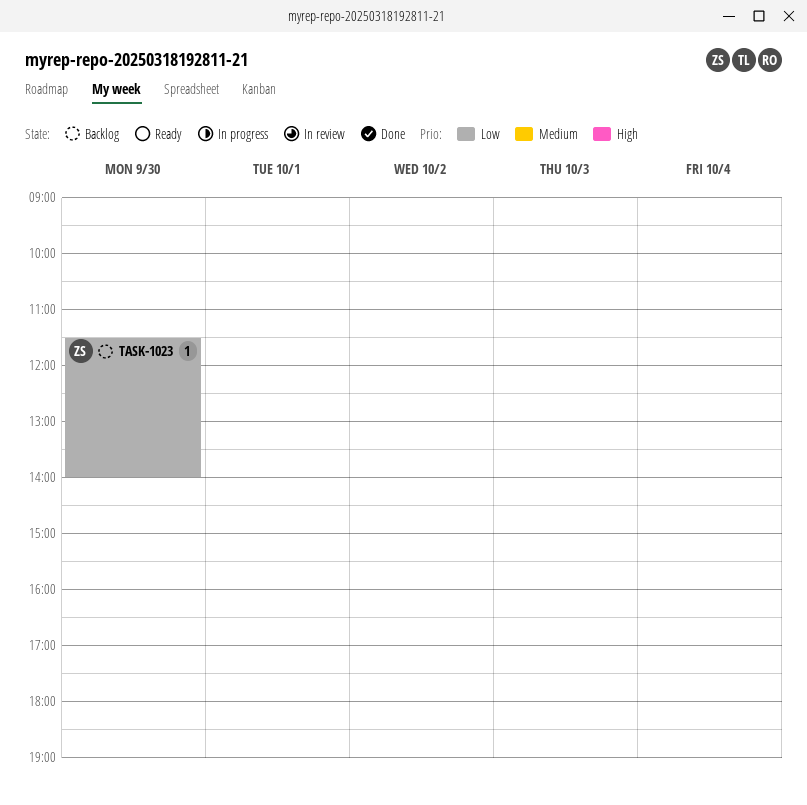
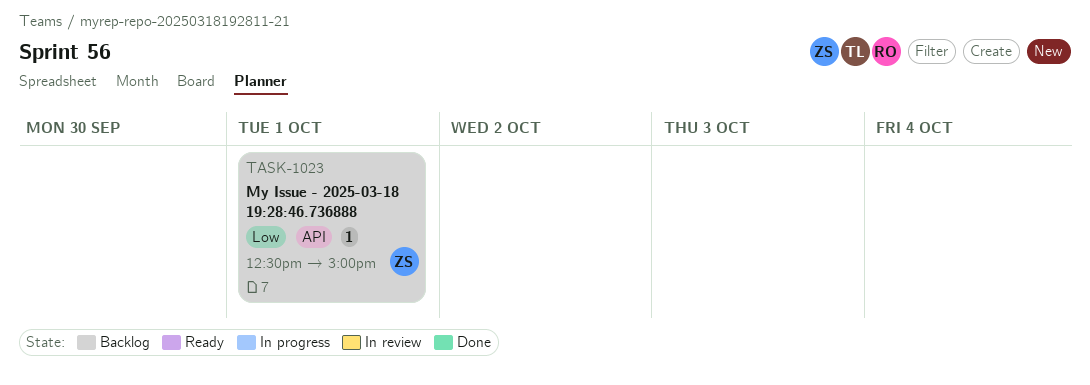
TASK-1023, day: Sep 30 -> Oct 1
TASK-1023, begins: 11:30 -> 12:30
TASK-1023, ends: 14:00 -> 15:00

